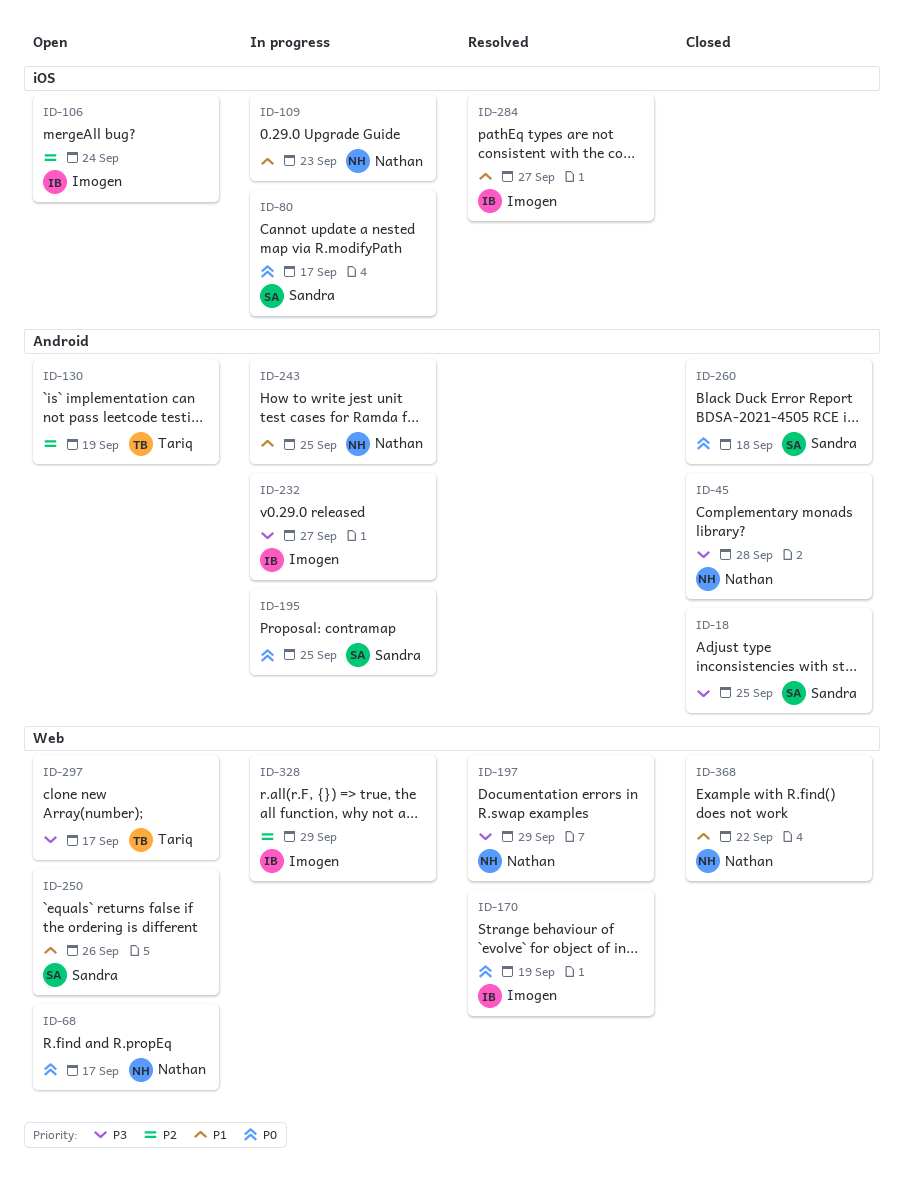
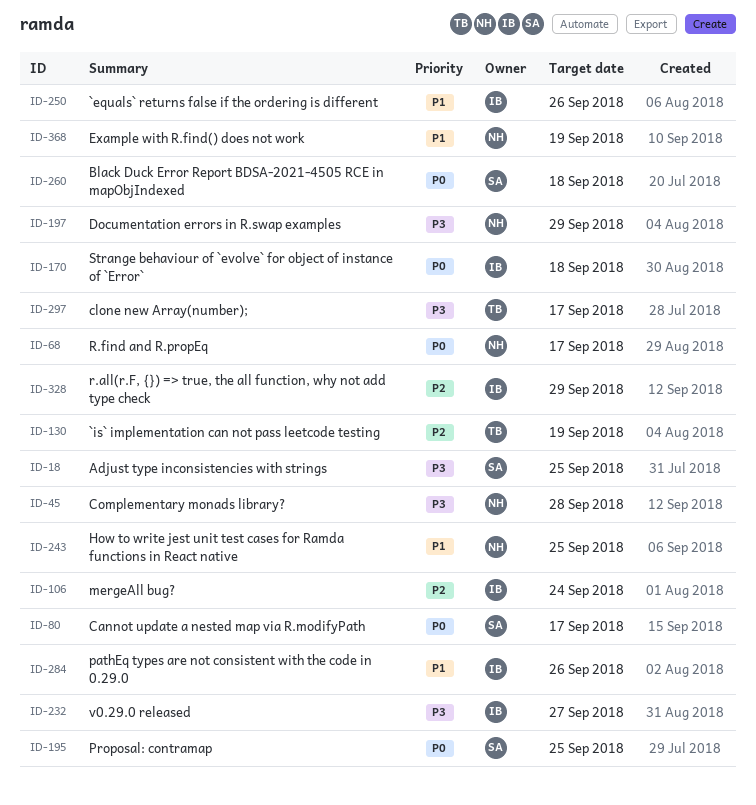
ID-109: present -> none
ID-170, due: Sep 19 -> Sep 18
ID-250, owner: Sandra -> Imogen
ID-284, due: Sep 27 -> Sep 26
ID-368, due: Sep 22 -> Sep 19

